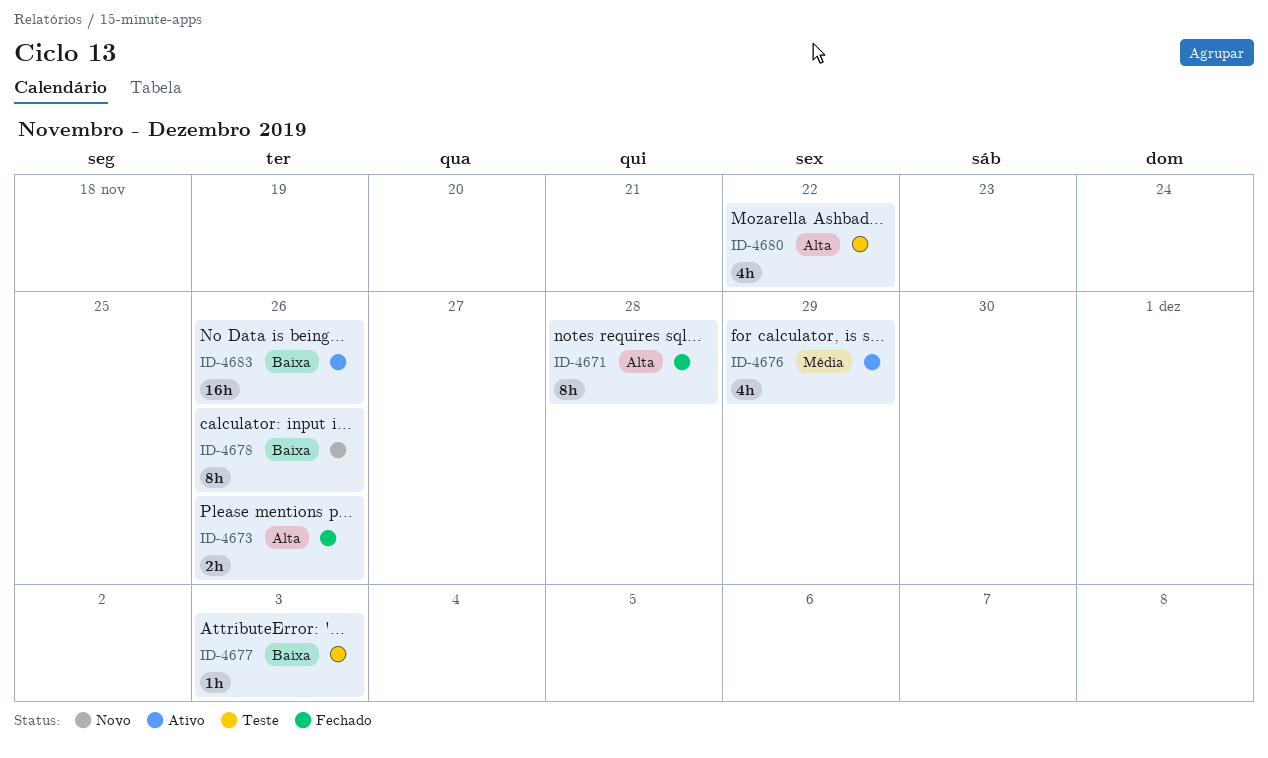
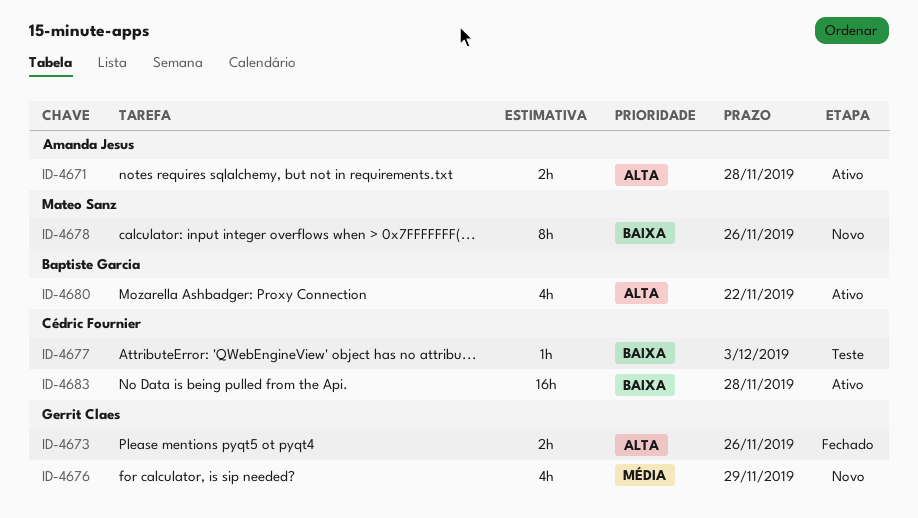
ID-4671, status: Fechado -> Ativo
ID-4671, estimate: 8h -> 2h
ID-4676, status: Ativo -> Novo
ID-4680, status: Teste -> Ativo
ID-4683, due: Nov 26 -> Nov 28

